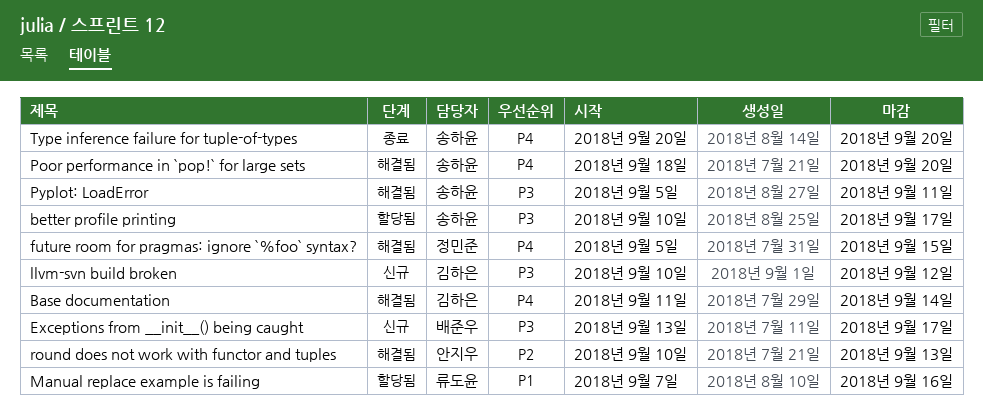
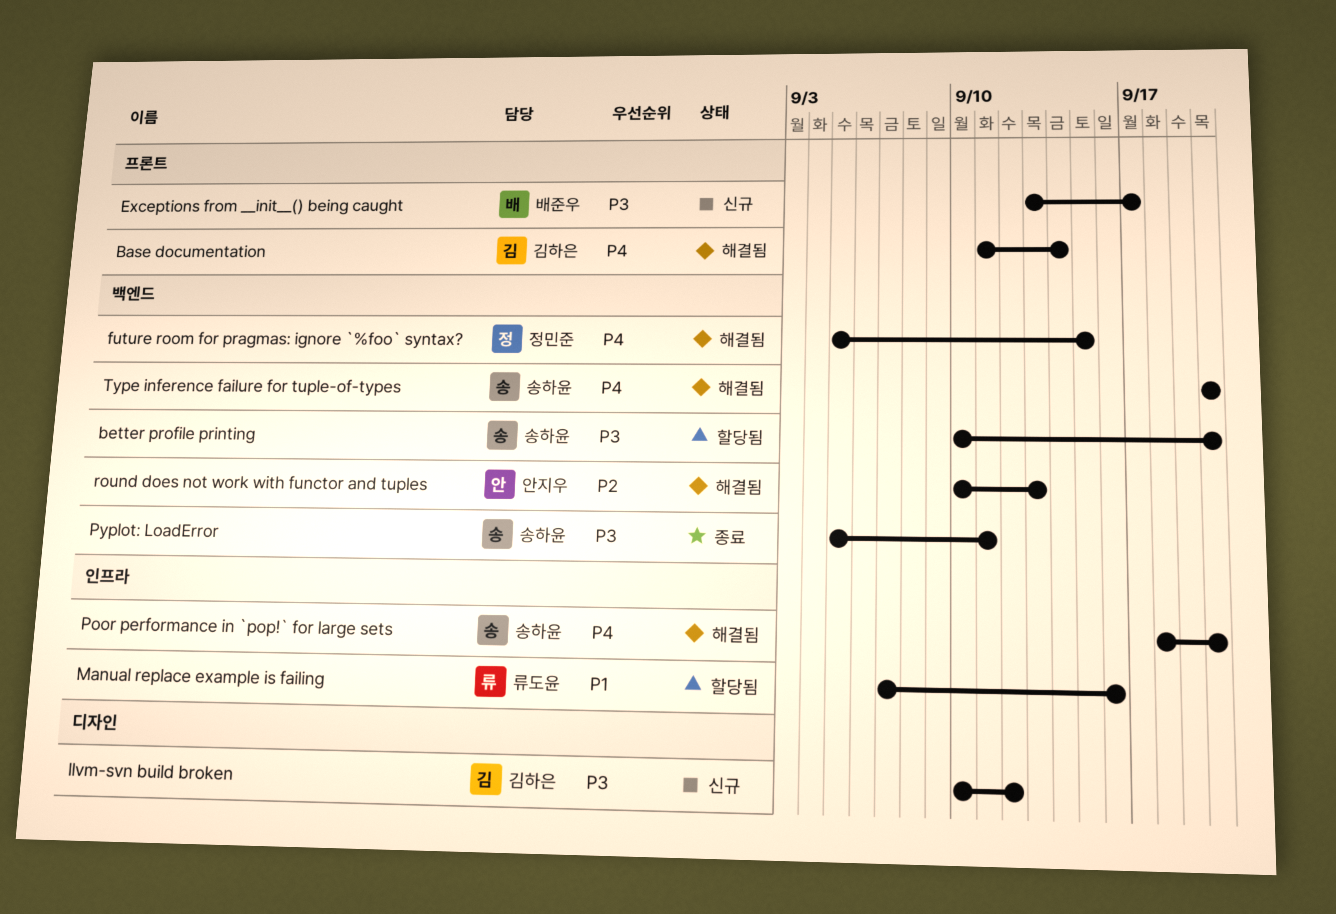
better profile printing, due: Sep 17 -> Sep 20
Pyplot: LoadError, status: 해결됨 -> 종료
Type inference failure for tuple-of-types, status: 종료 -> 해결됨

